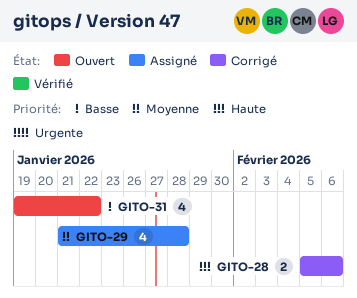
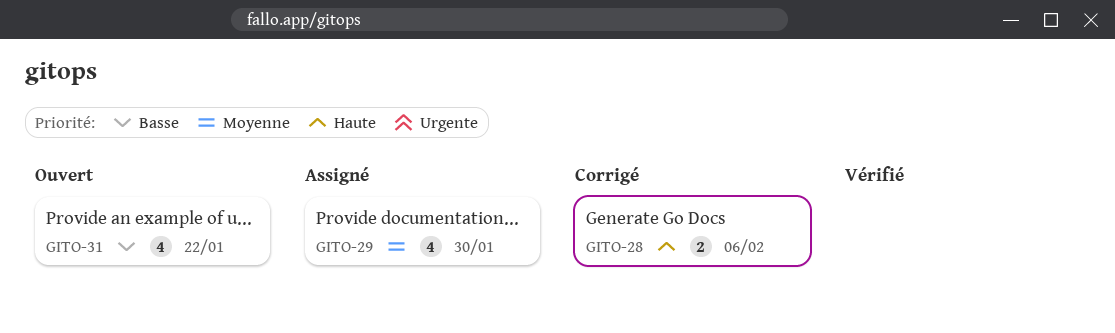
GITO-29, due: Jan 28 -> Jan 30

